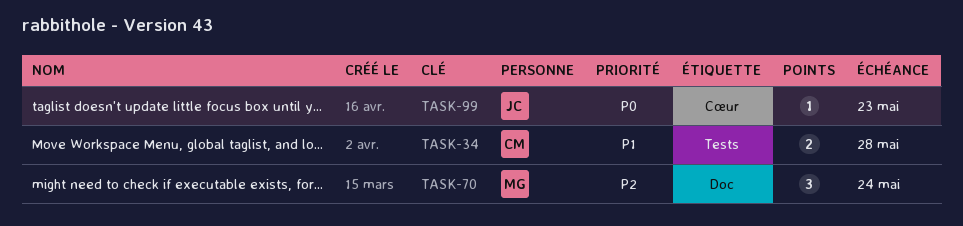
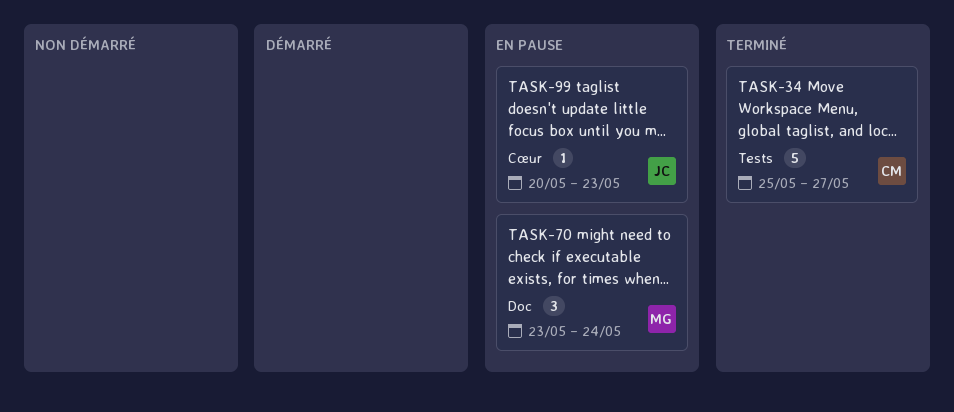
TASK-34, estimate: 2 -> 5
TASK-34, due: May 28 -> May 27

